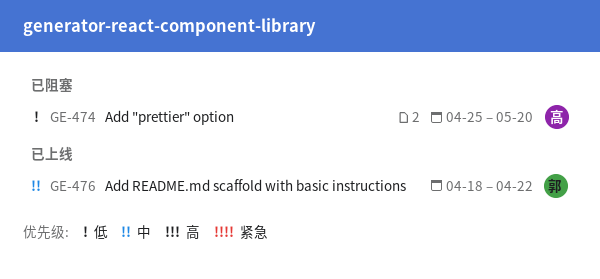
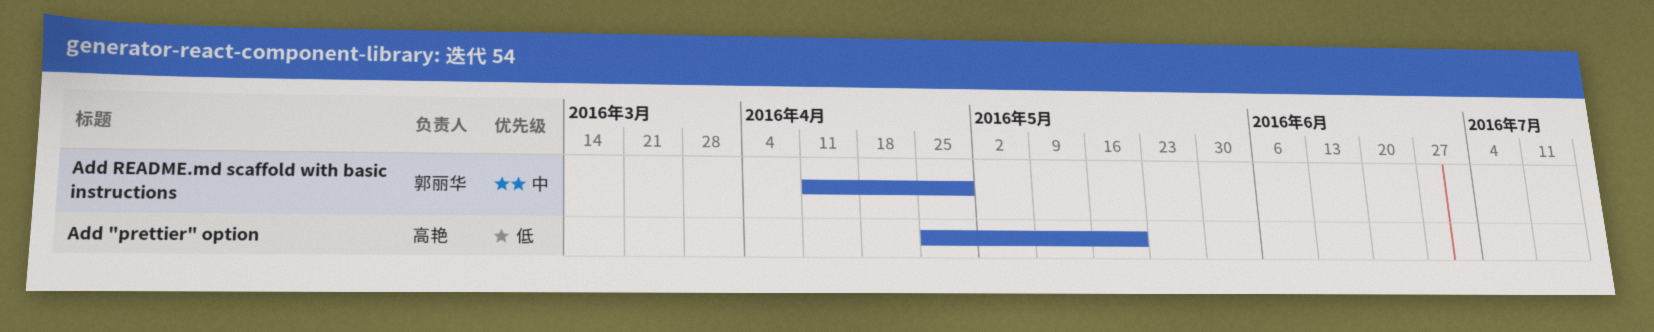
Add README.md scaffold with basic instructions, start: Apr 18 -> Apr 11
Add README.md scaffold with basic instructions, due: Apr 22 -> Apr 29

